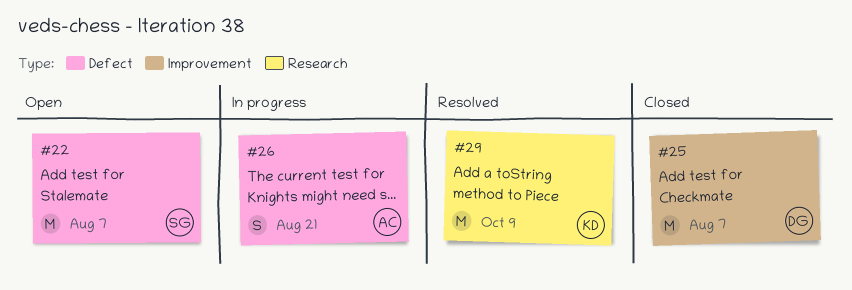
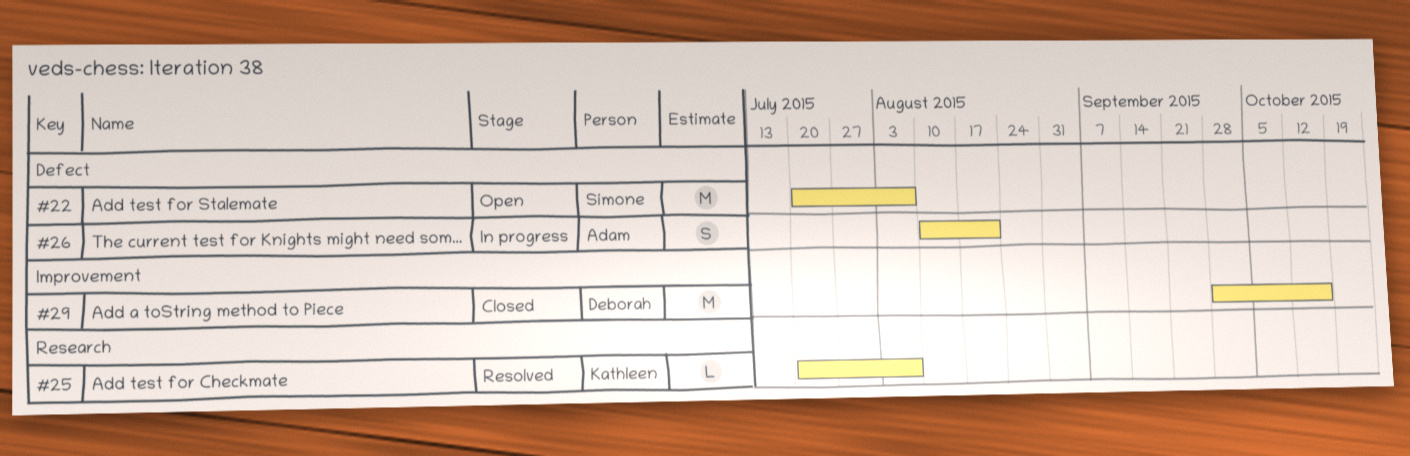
#25, status: Closed -> Resolved
#25, owner: Deborah -> Kathleen
#25, label: Improvement -> Research
#25, estimate: M -> L
#29, status: Resolved -> Closed
#29, owner: Kathleen -> Deborah
#29, label: Research -> Improvement
#29, due: Oct 9 -> Oct 16

